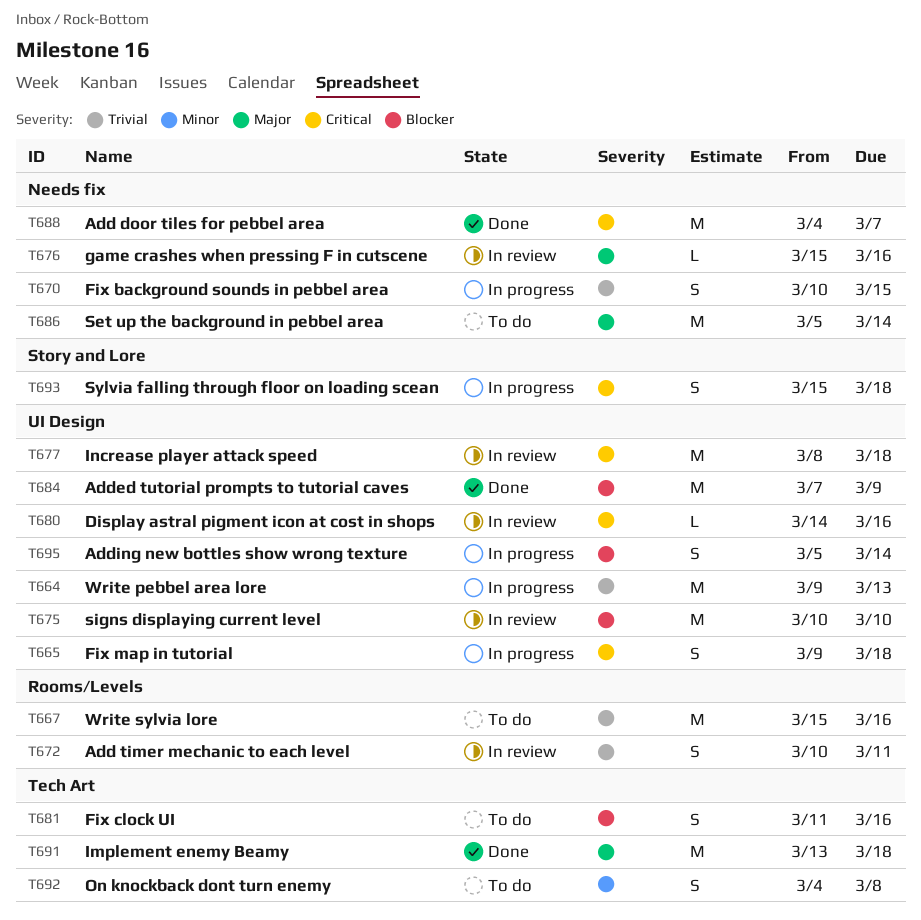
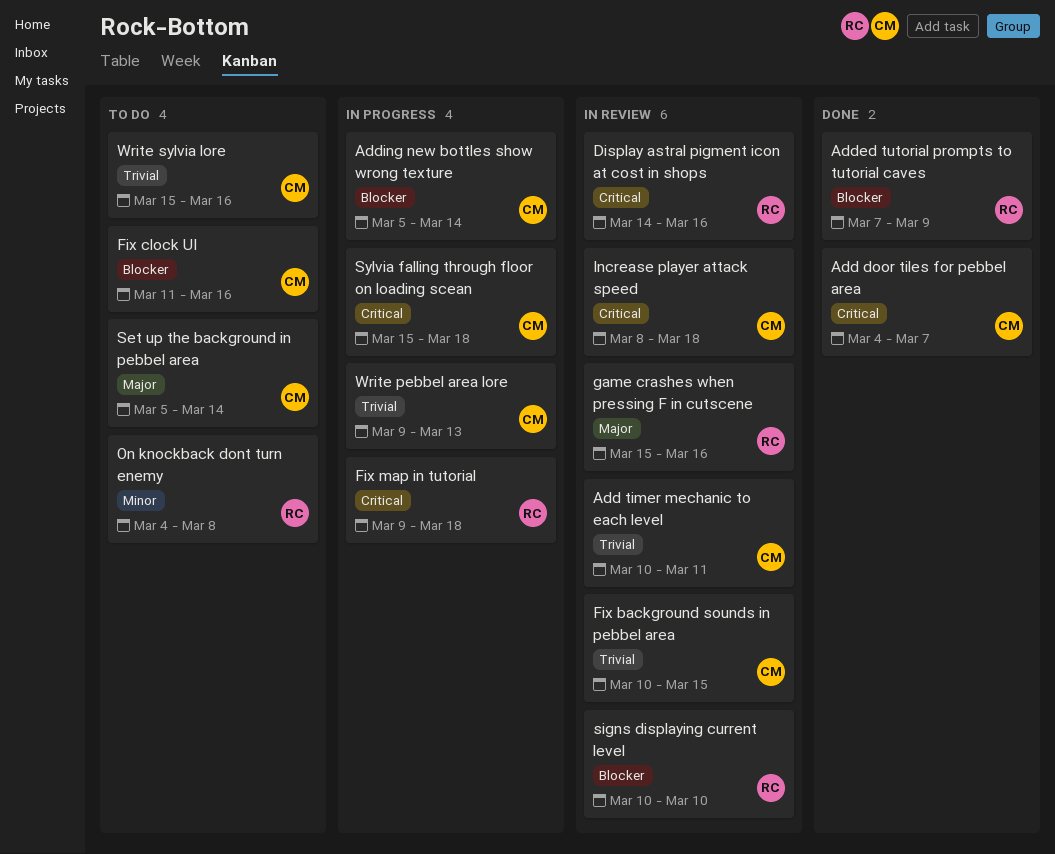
Fix background sounds in pebbel area, status: In progress -> In review
Implement enemy Beamy: present -> none

